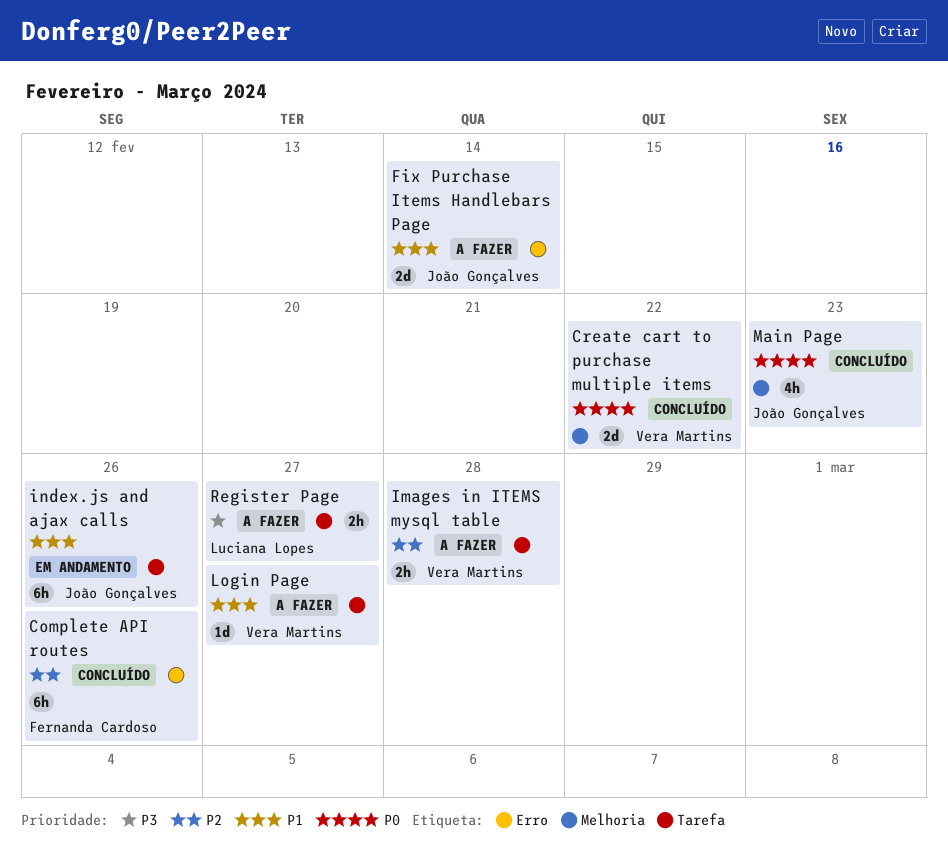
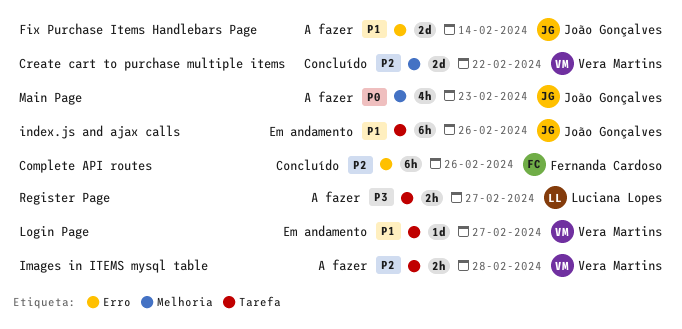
Create cart to purchase multiple items, priority: P0 -> P2
Login Page, status: A fazer -> Em andamento
Main Page, status: Concluído -> A fazer

